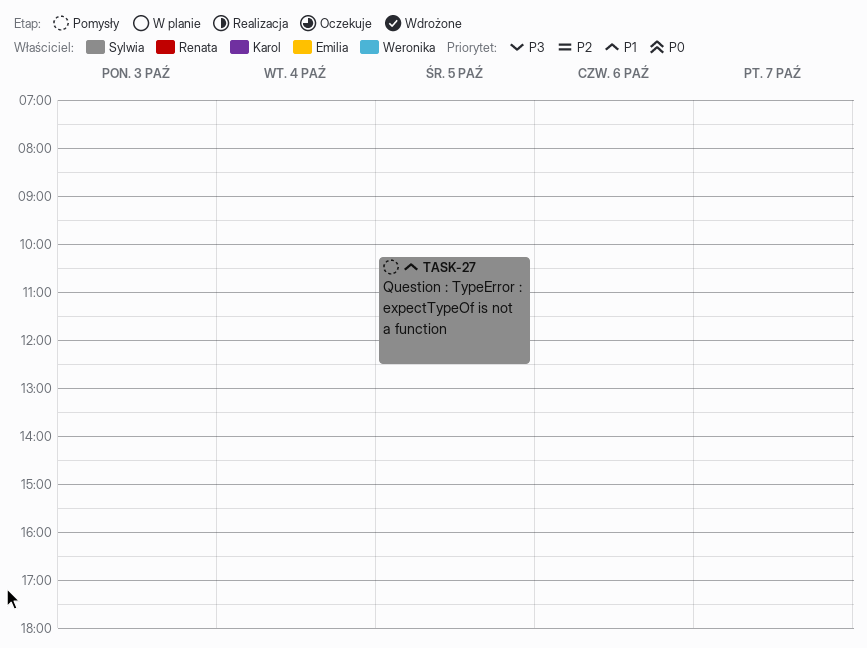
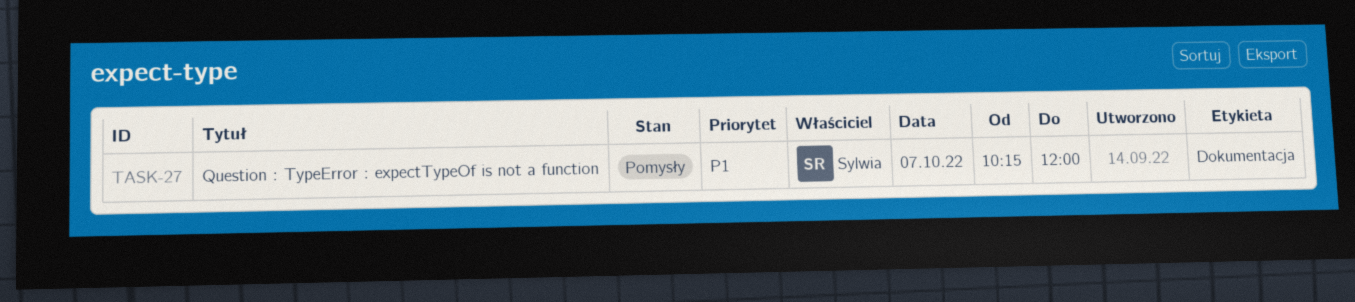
TASK-27, day: Oct 5 -> Oct 7
TASK-27, ends: 12:30 -> 12:00

